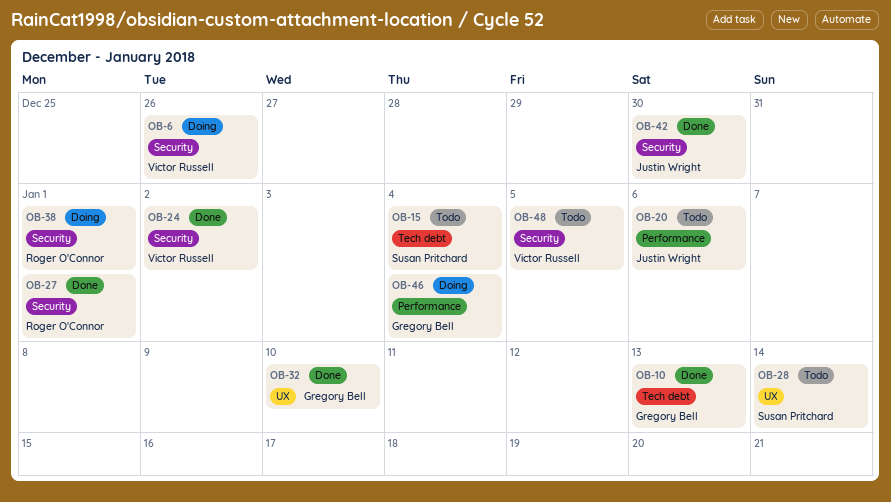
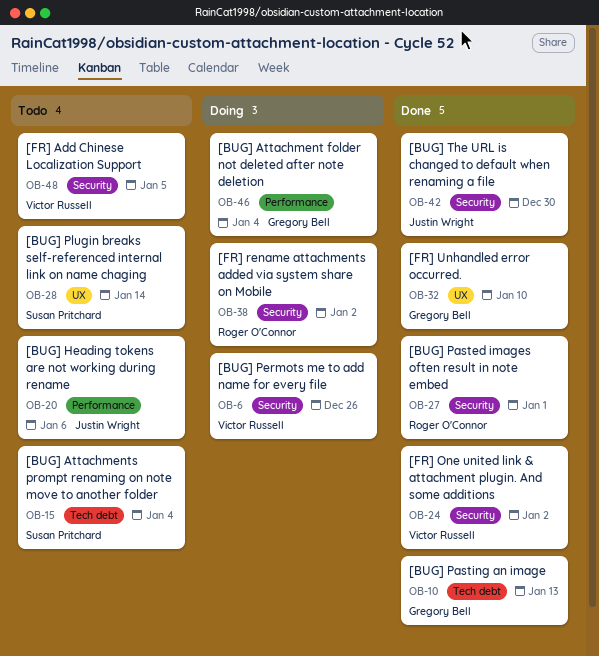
OB-38, due: Jan 1 -> Jan 2

